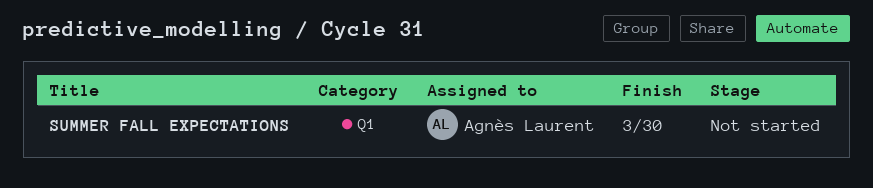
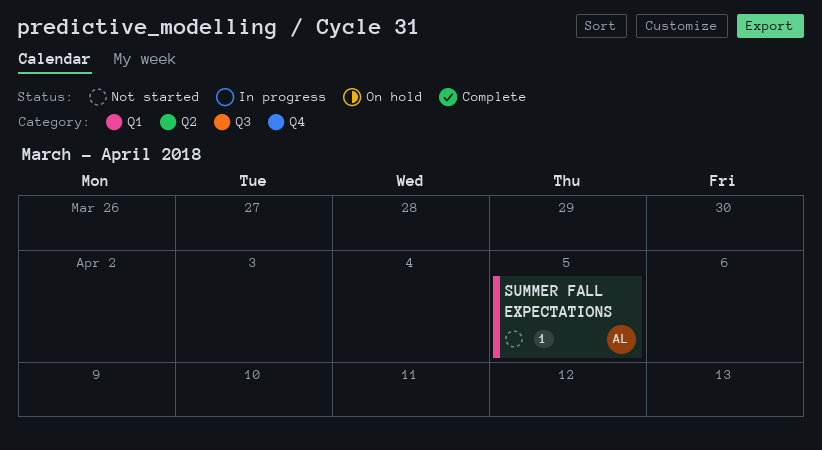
SUMMER FALL EXPECTATIONS, due: Mar 30 -> Apr 5

